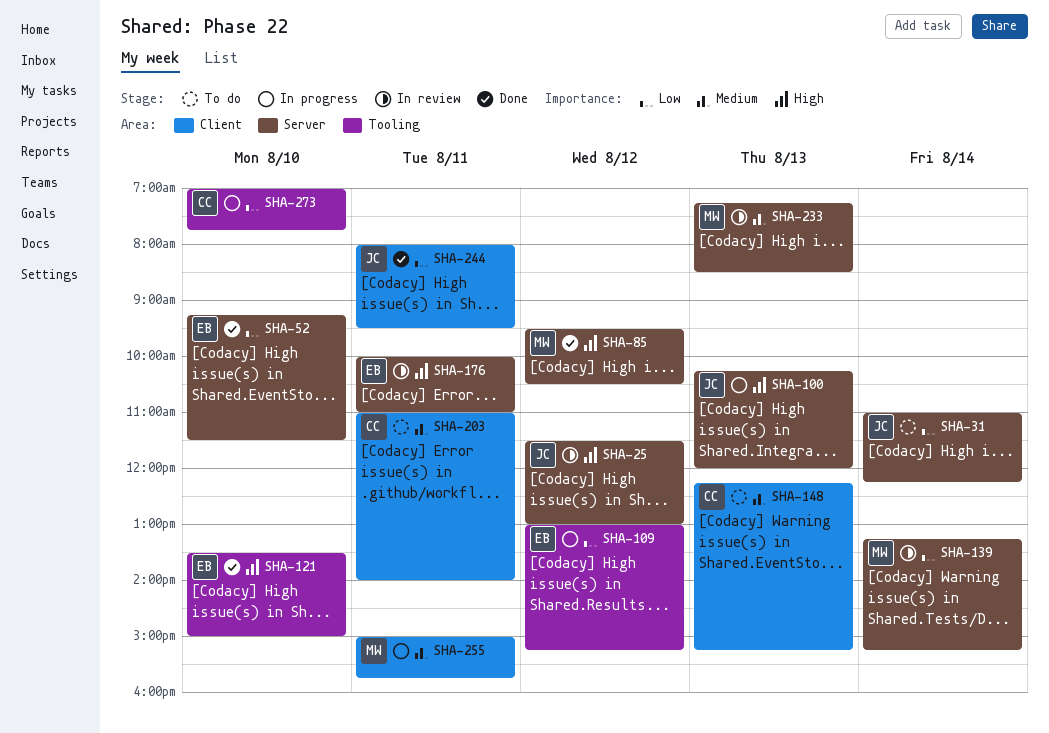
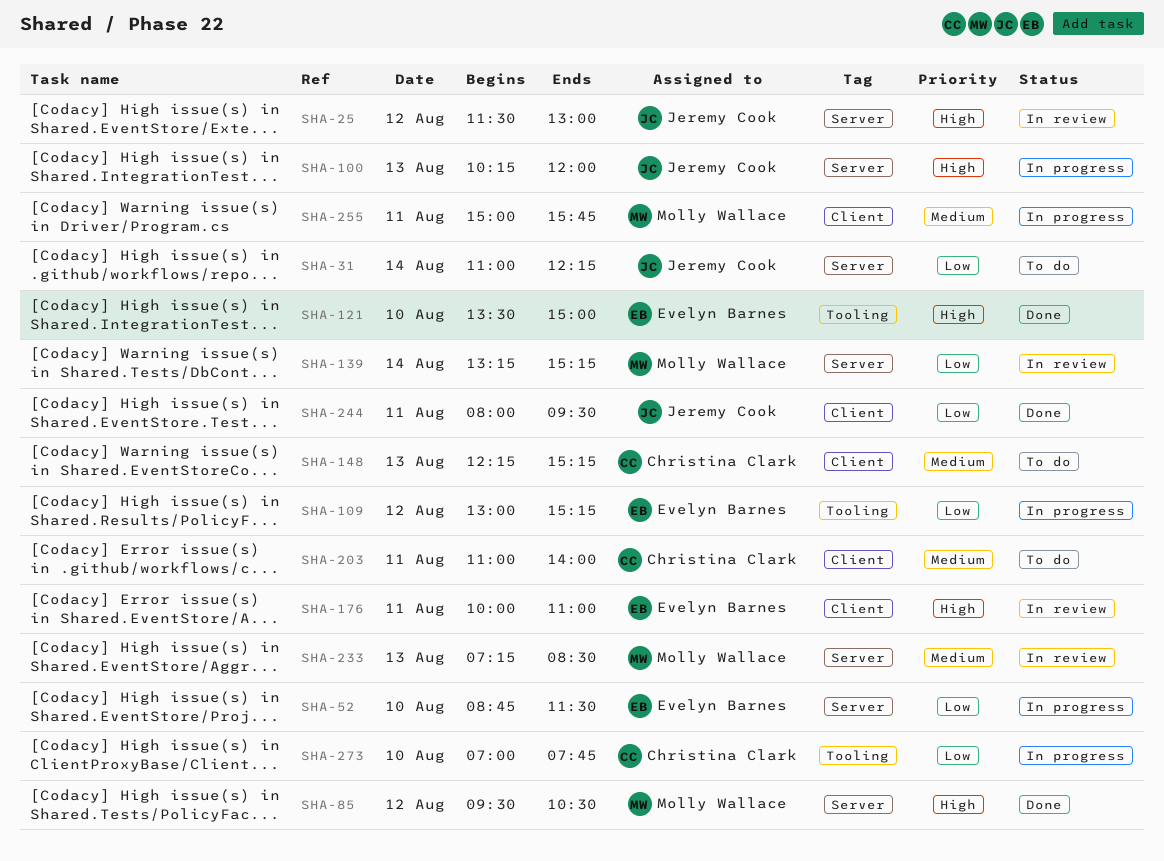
SHA-52, status: Done -> In progress
SHA-52, begins: 09:15 -> 08:45
SHA-176, label: Server -> Client

